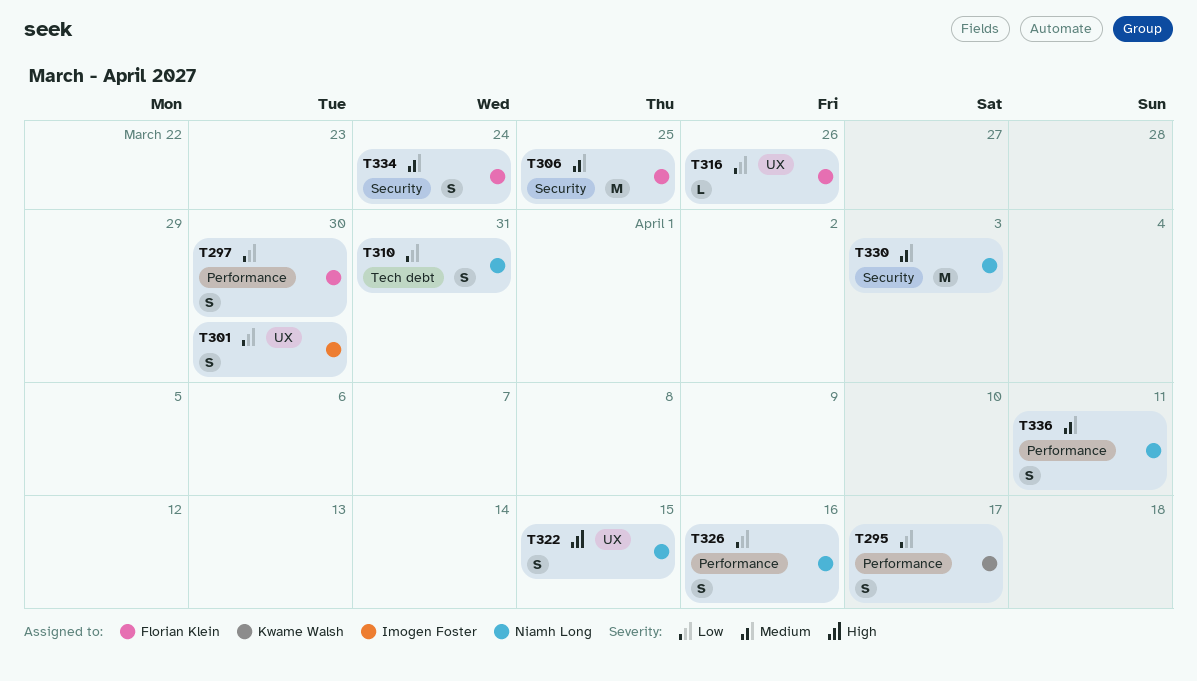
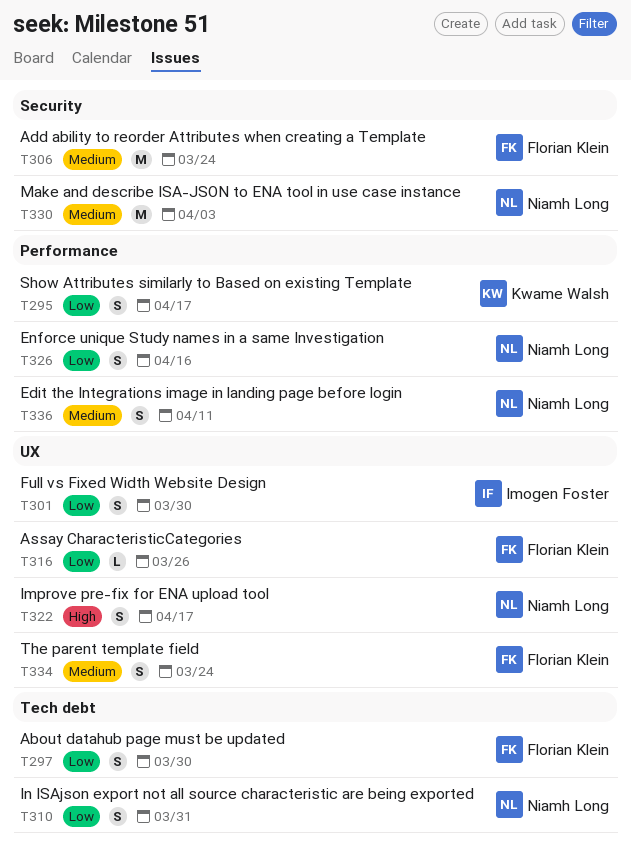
T297, label: Performance -> Tech debt
T306, due: Mar 25 -> Mar 24
T322, due: Apr 15 -> Apr 17
T334, label: Security -> UX

